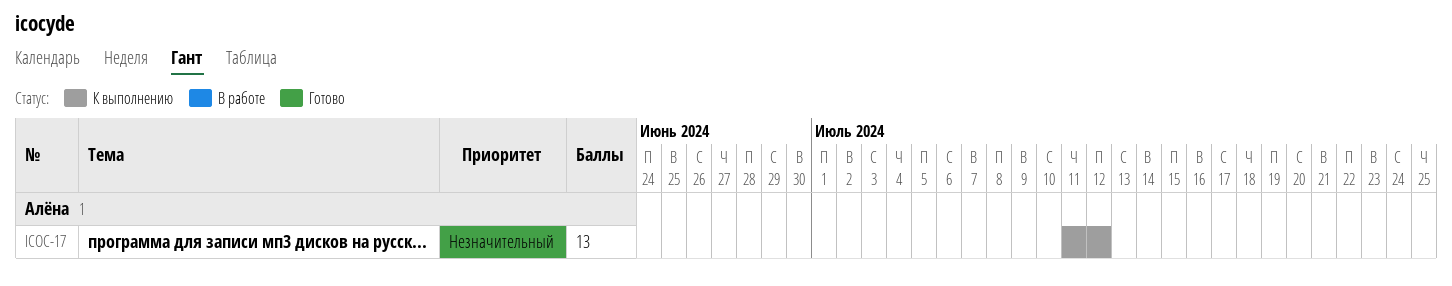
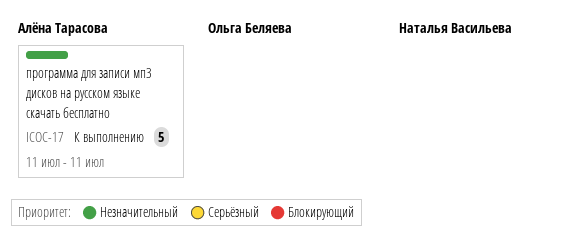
ICOC-17, estimate: 13 -> 5
ICOC-17, due: Jul 12 -> Jul 11

